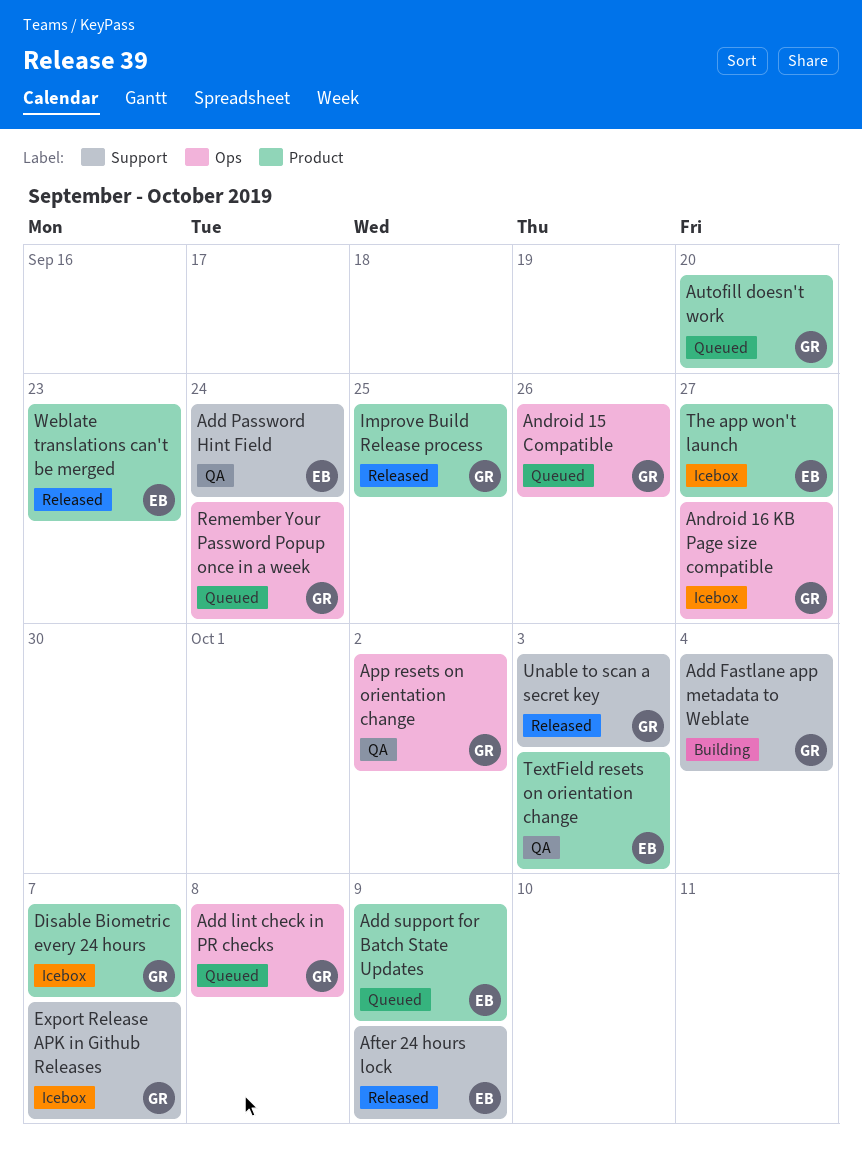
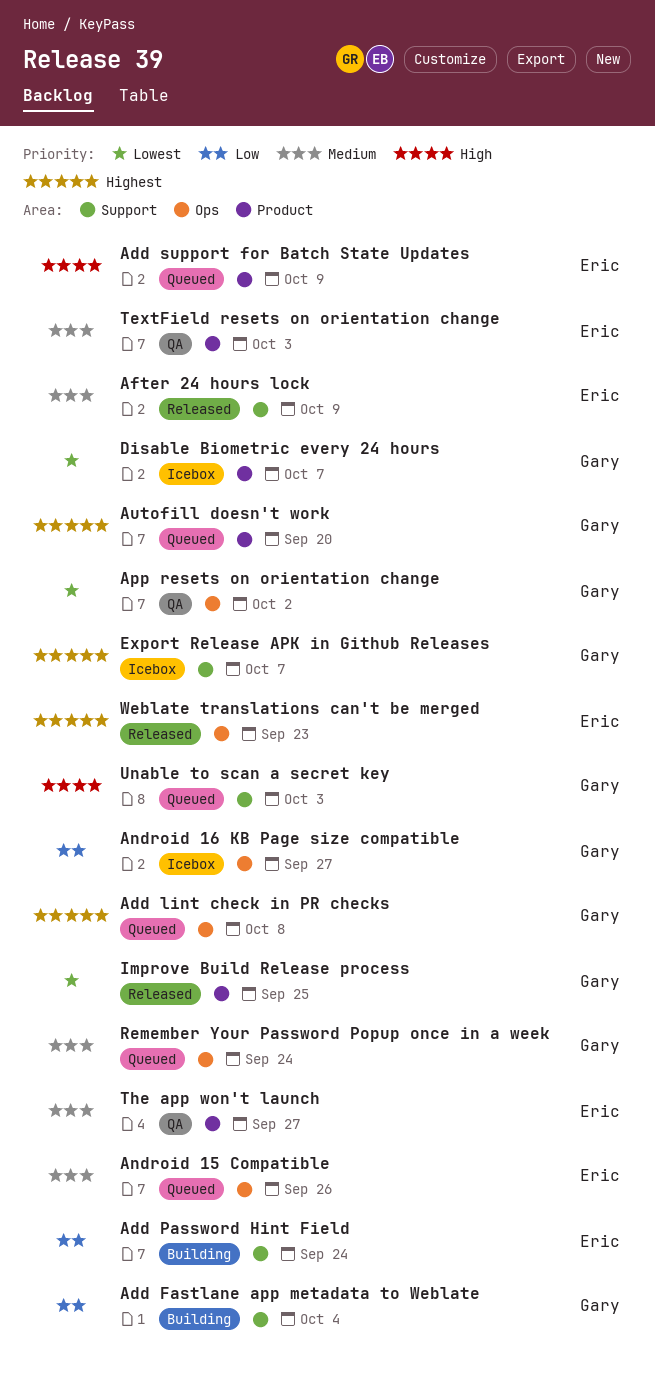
Add Password Hint Field, status: QA -> Building
Android 15 Compatible, owner: Gary -> Eric
The app won't launch, status: Icebox -> QA
Unable to scan a secret key, status: Released -> Queued
Weblate translations can't be merged, label: Product -> Ops

